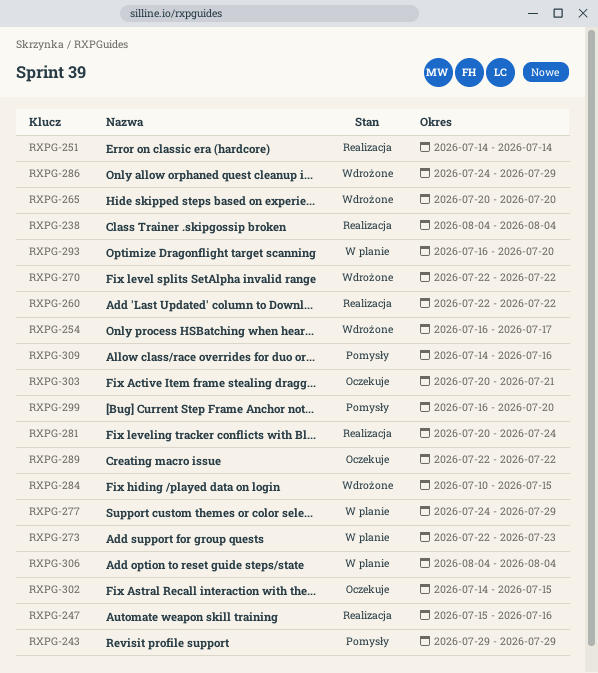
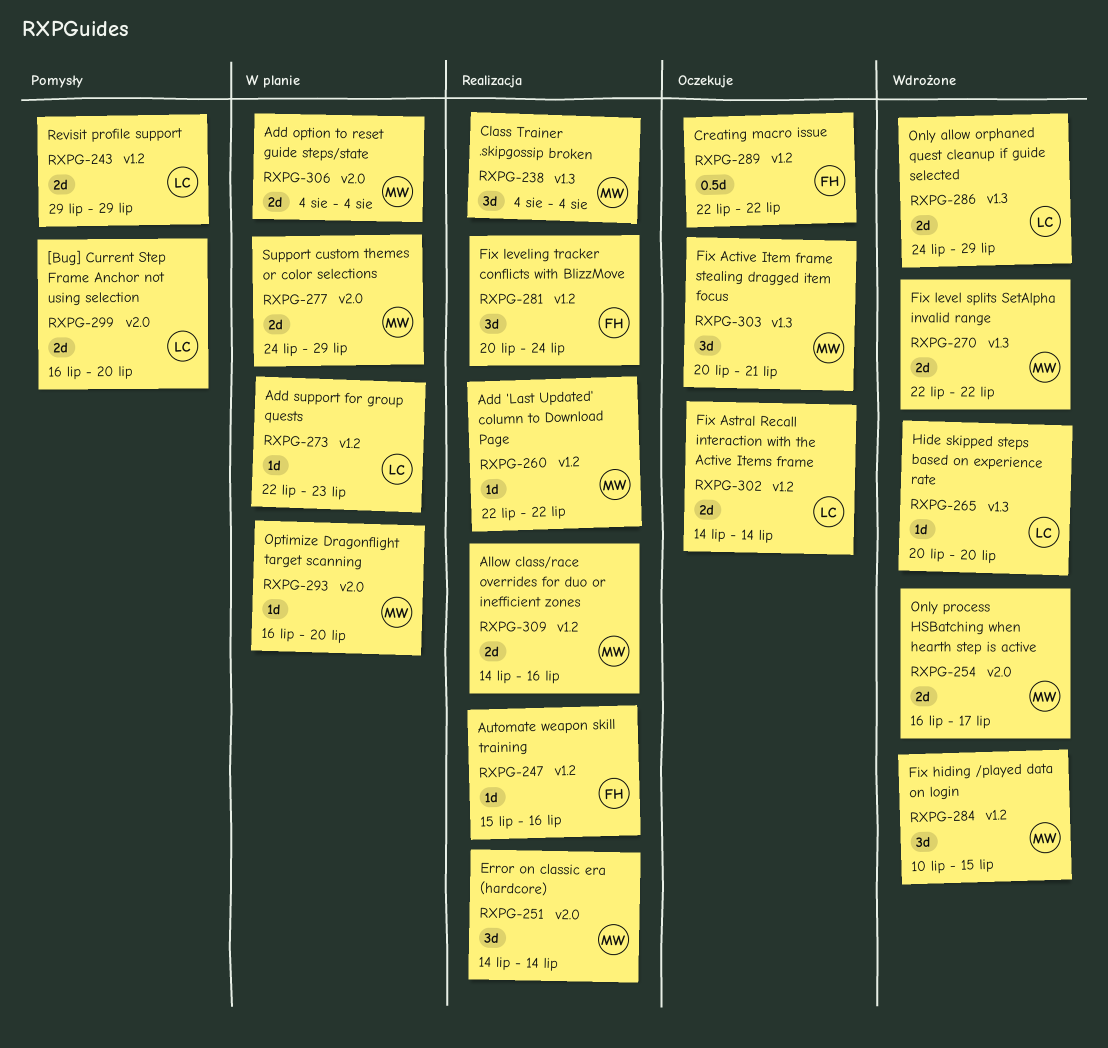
RXPG-302, due: Jul 15 -> Jul 14
RXPG-309, status: Pomysły -> Realizacja

